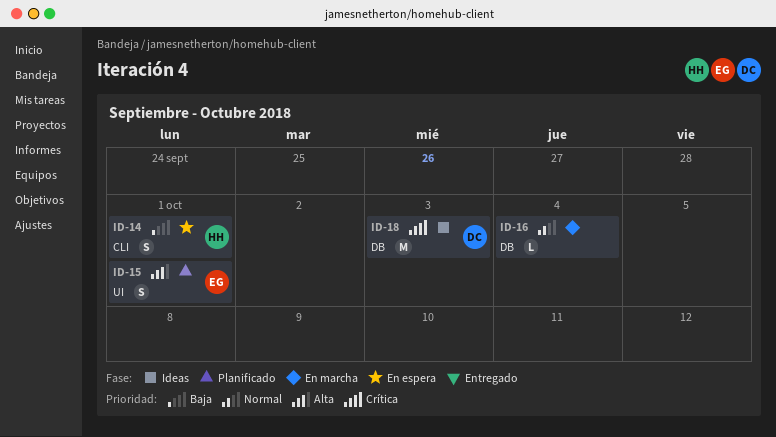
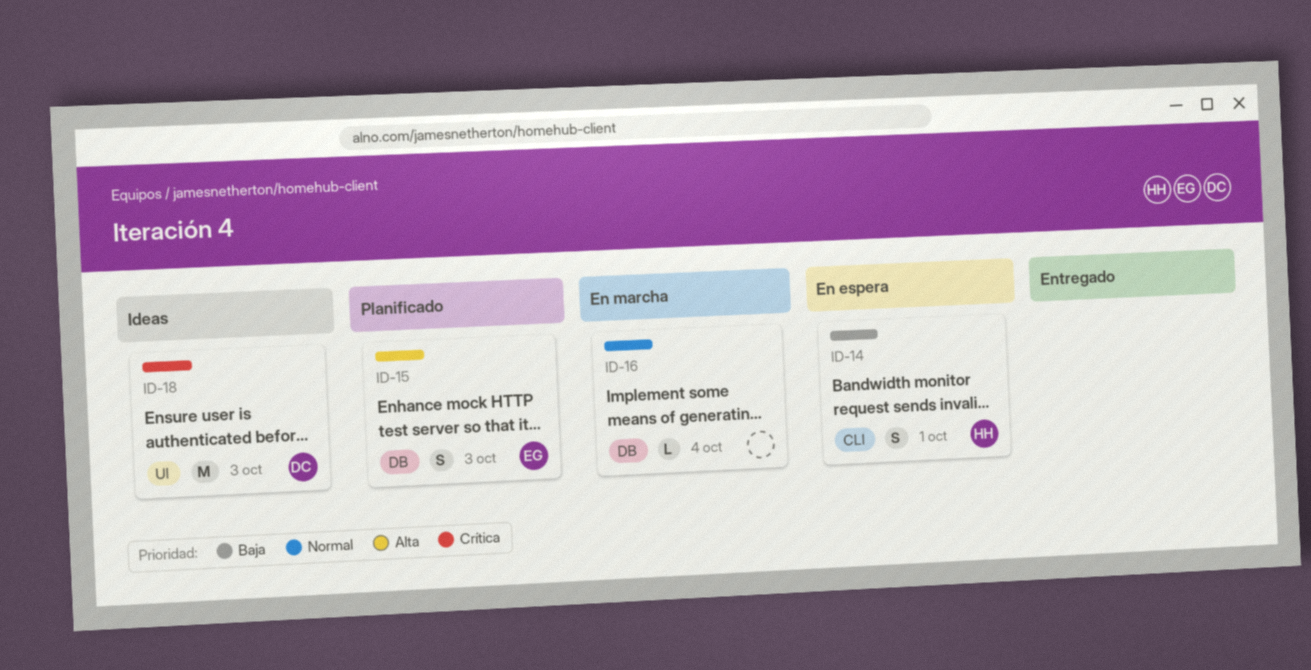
ID-15, label: UI -> DB
ID-15, due: Oct 1 -> Oct 3
ID-18, label: DB -> UI

